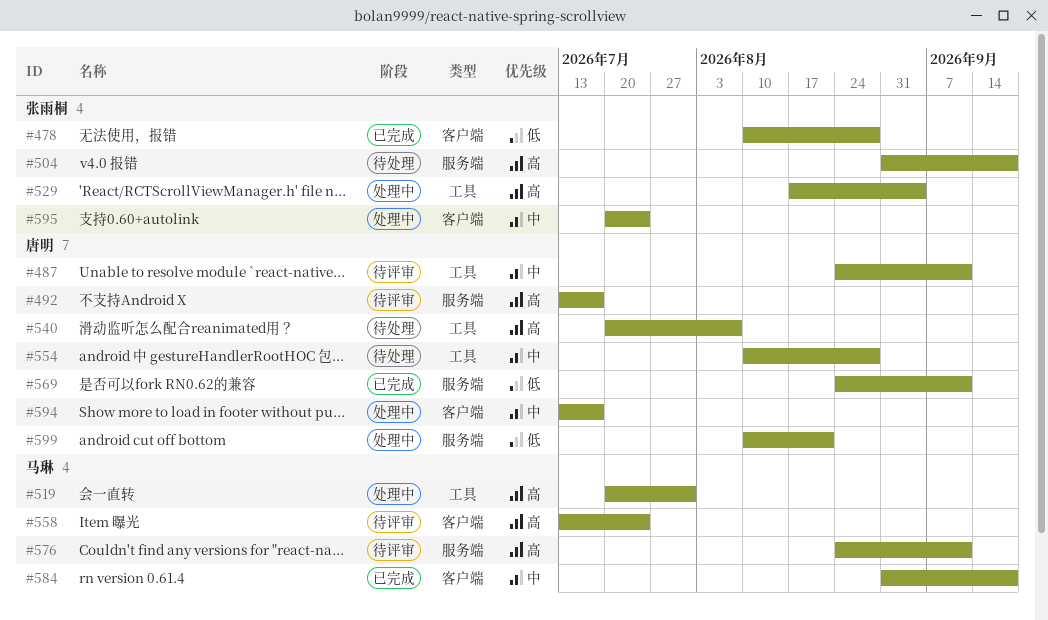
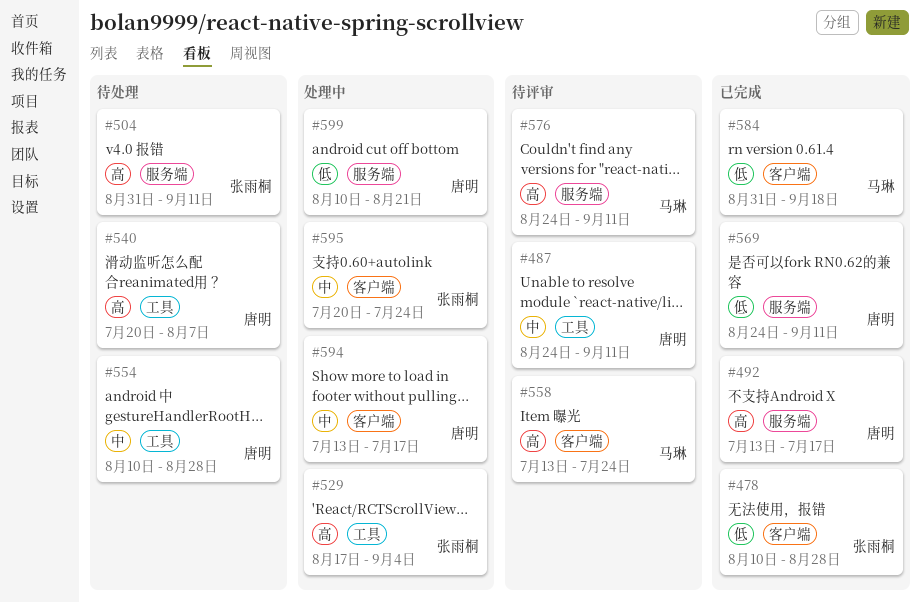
#492, status: 待评审 -> 已完成
#504, due: Sep 18 -> Sep 11
#519: present -> none
#584, priority: 中 -> 低

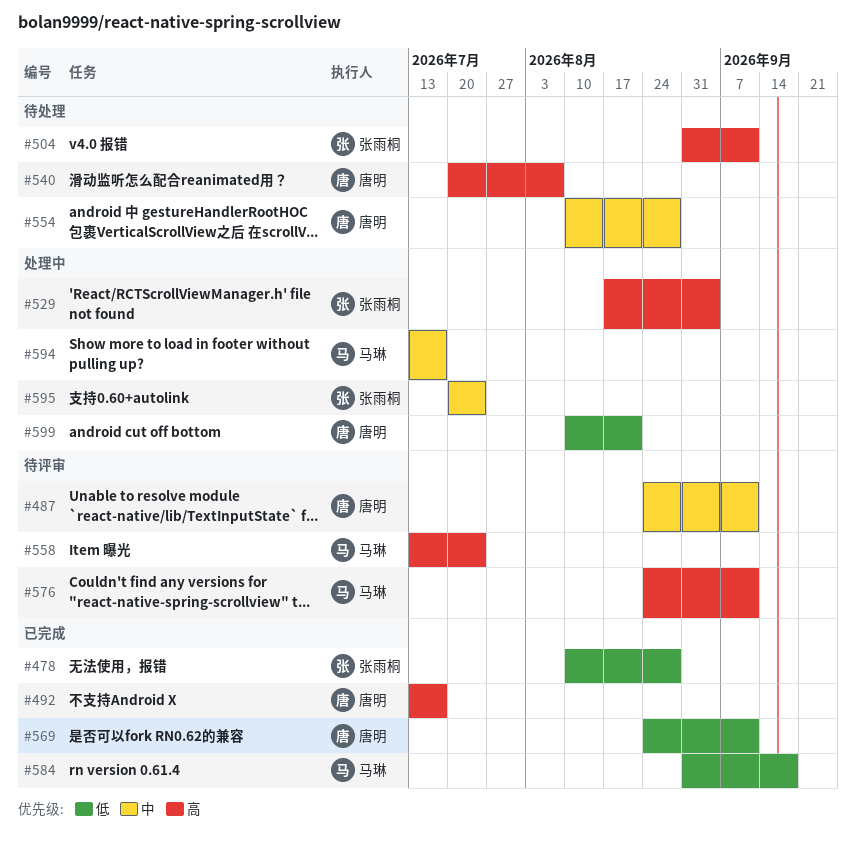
#594, owner: 唐明 -> 马琳

